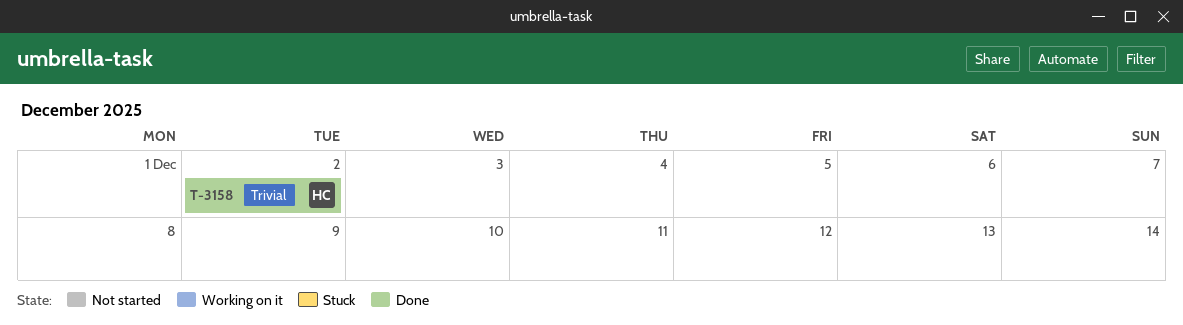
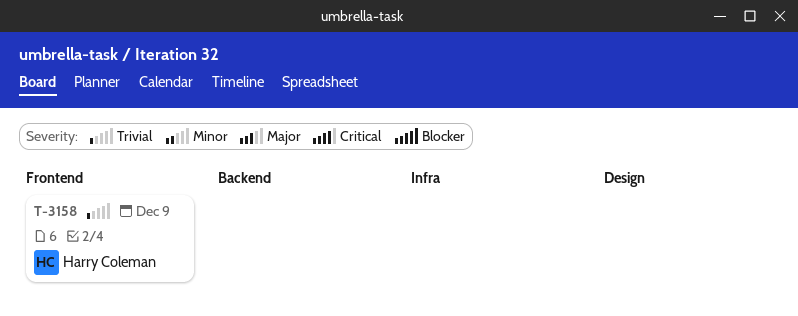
T-3158, due: Dec 2 -> Dec 9

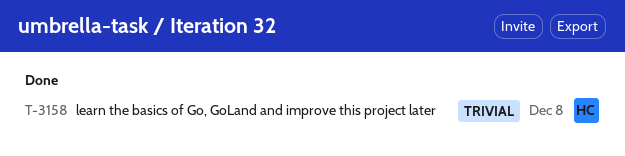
T-3158, due: Dec 9 -> Dec 8

